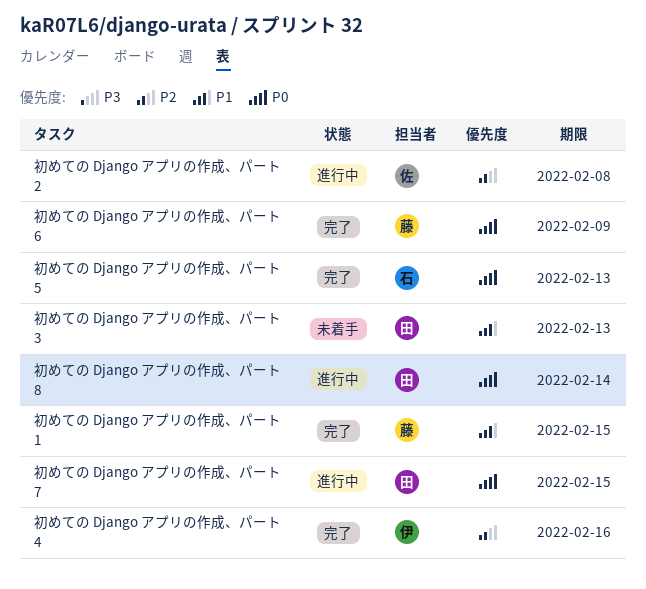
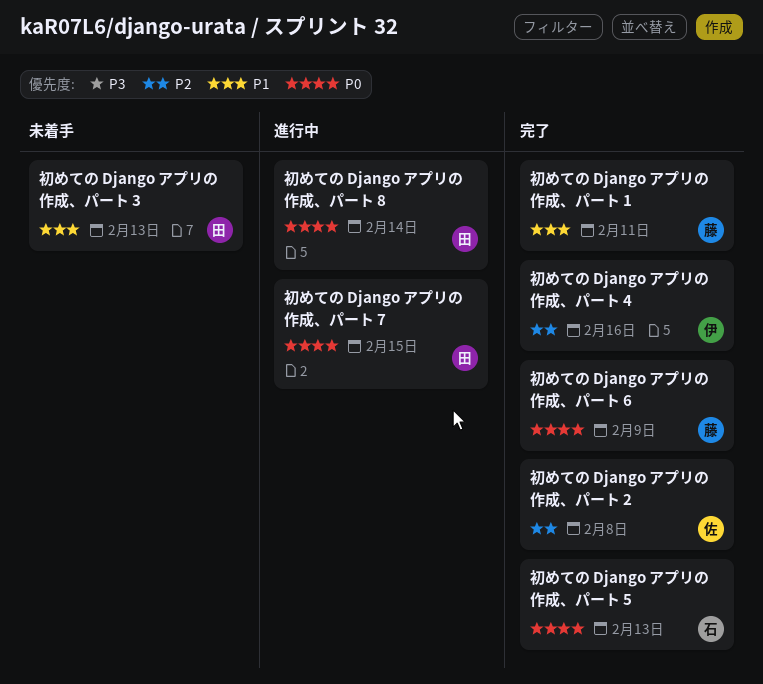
初めての Django アプリの作成、パート 1, due: Feb 15 -> Feb 11
初めての Django アプリの作成、パート 2, status: 進行中 -> 完了

